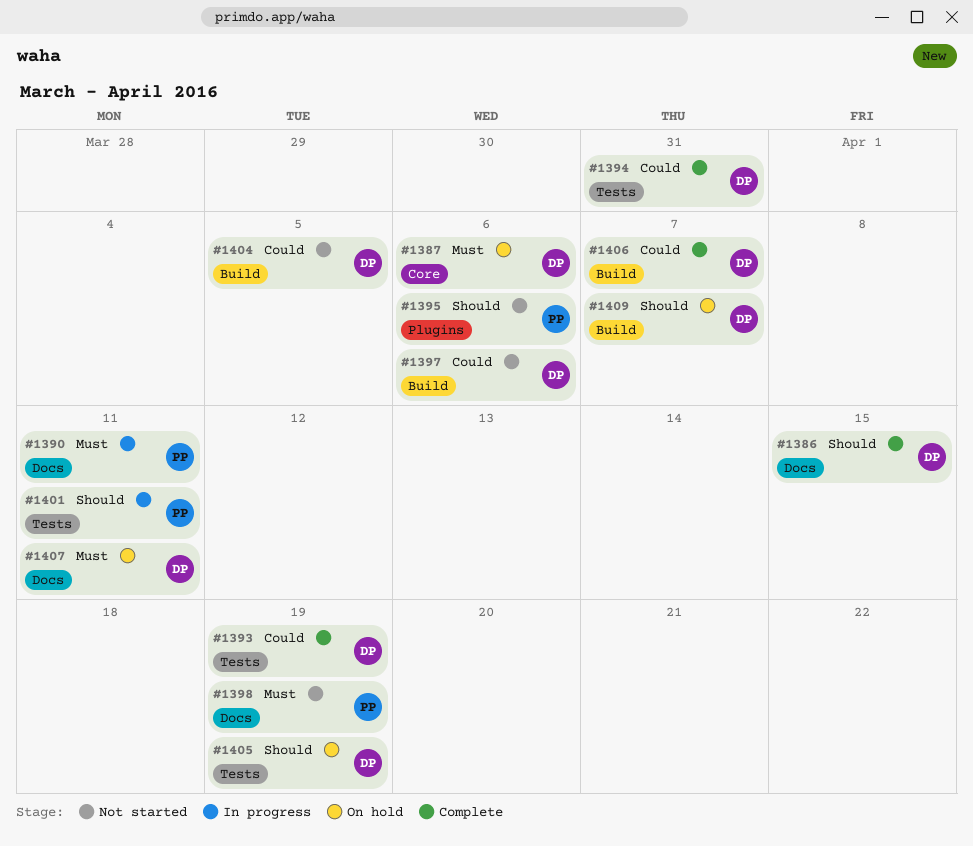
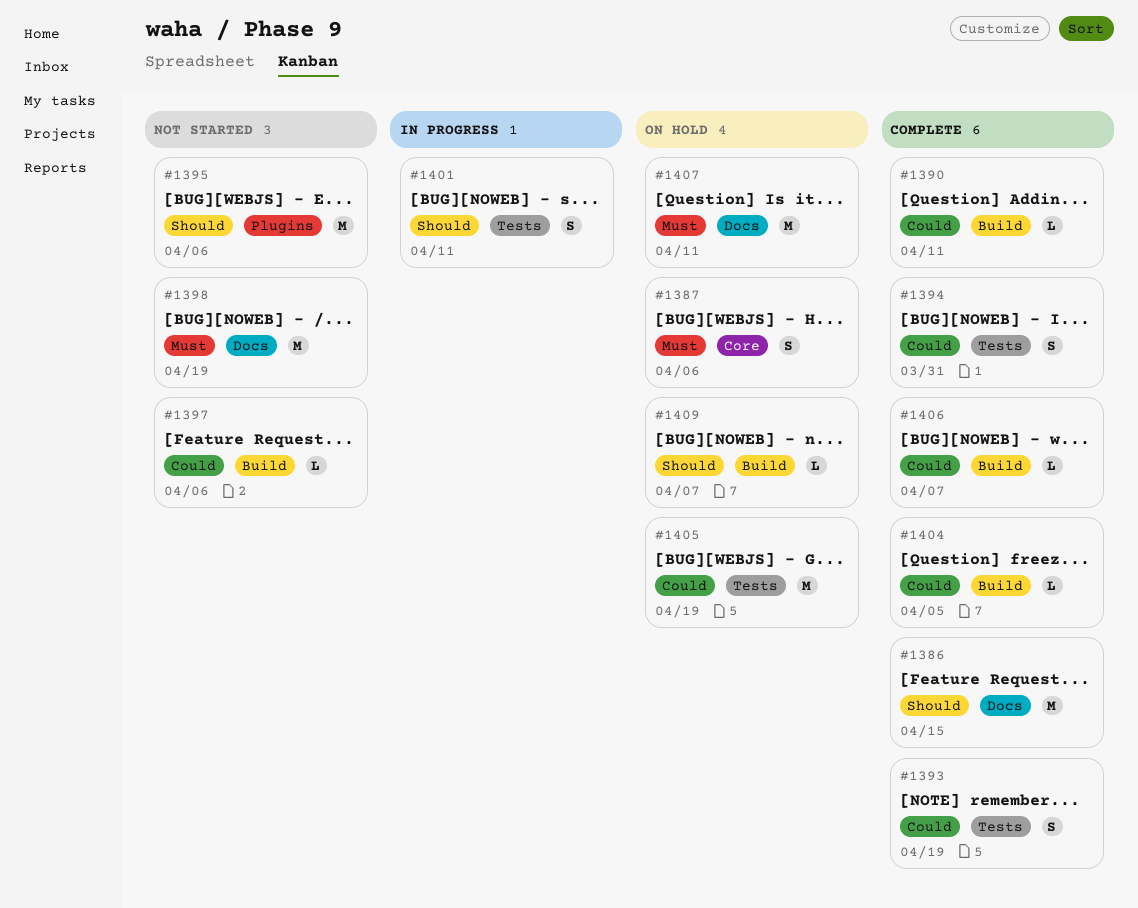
#1390, status: In progress -> Complete
#1390, priority: Must -> Could
#1390, label: Docs -> Build
#1404, status: Not started -> Complete
#1405, priority: Should -> Could

